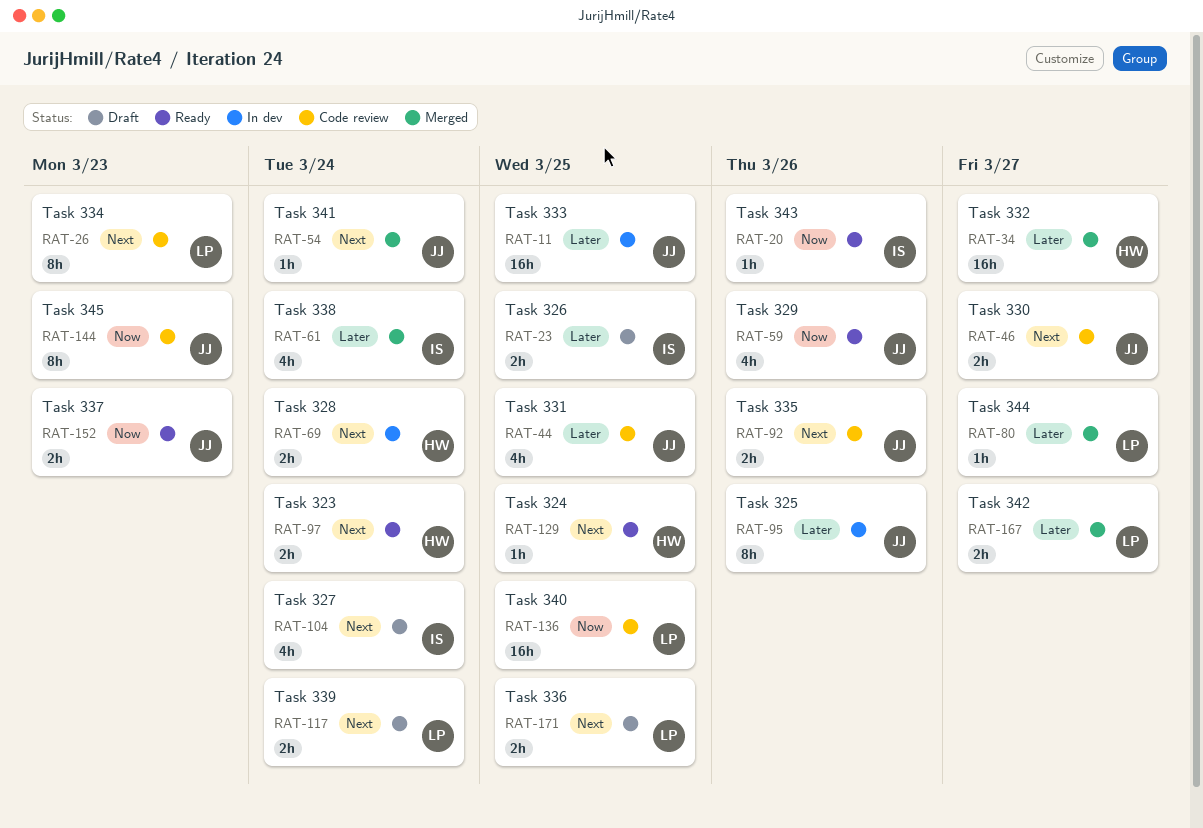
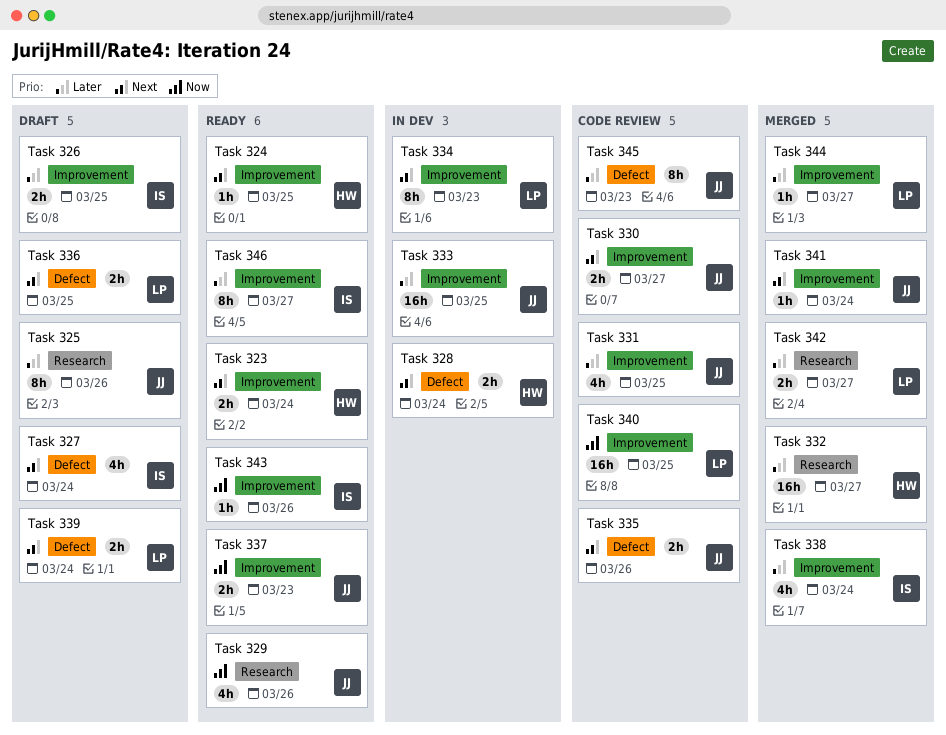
Task 325, status: In dev -> Draft
Task 334, status: Code review -> In dev
Task 345, priority: Now -> Later
Task 346: none -> present

